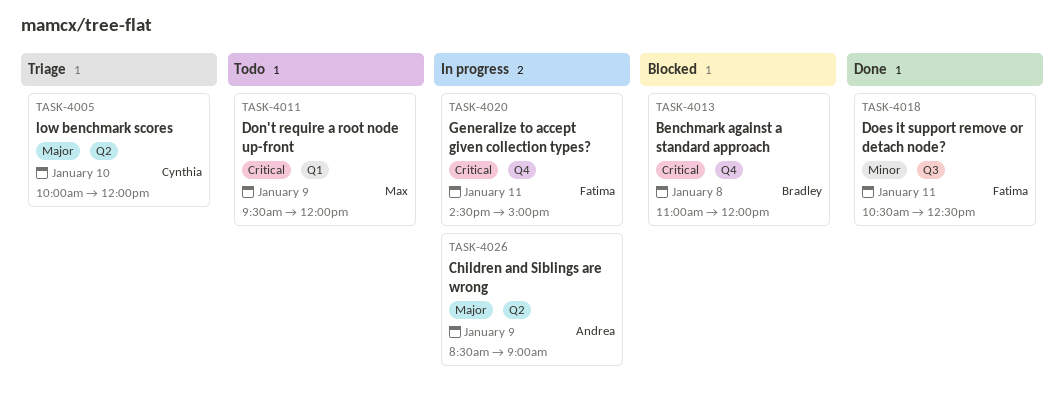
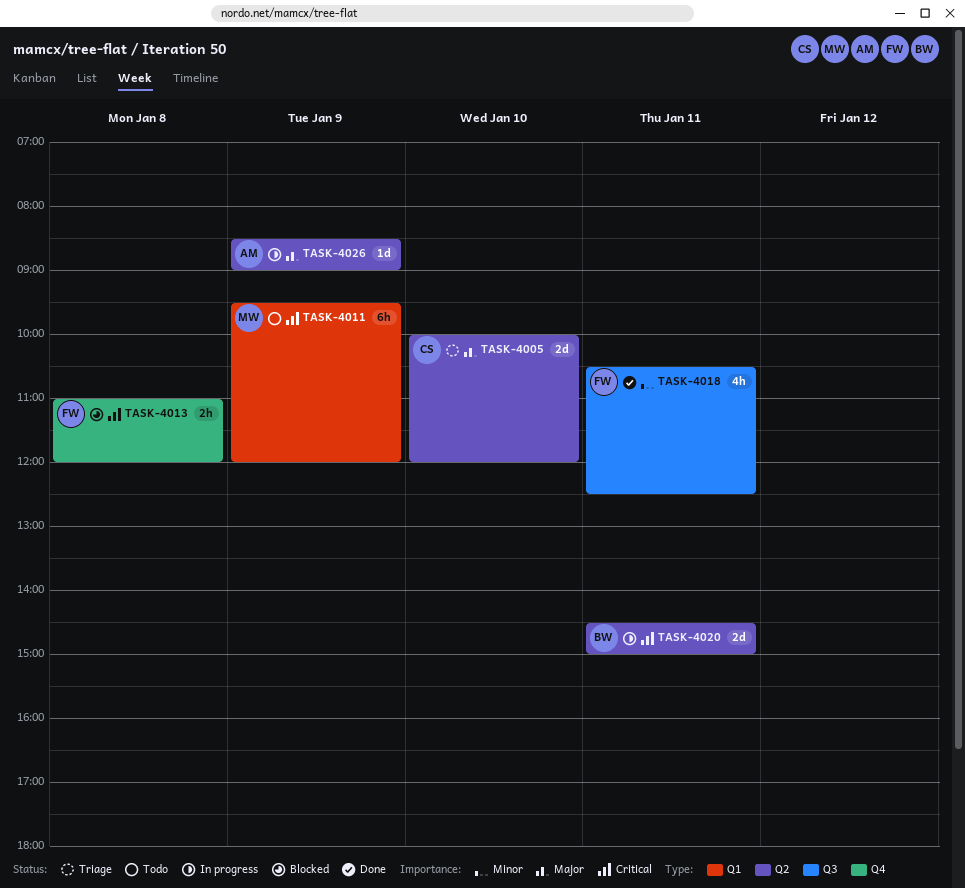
TASK-4013, owner: Bradley -> Fatima
TASK-4020, owner: Fatima -> Bradley
TASK-4020, label: Q4 -> Q2

